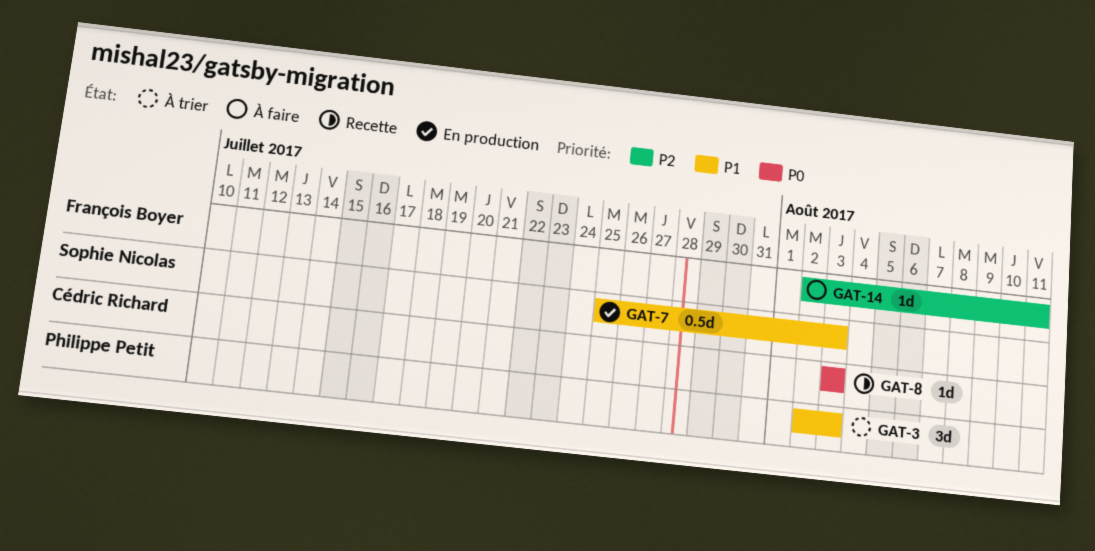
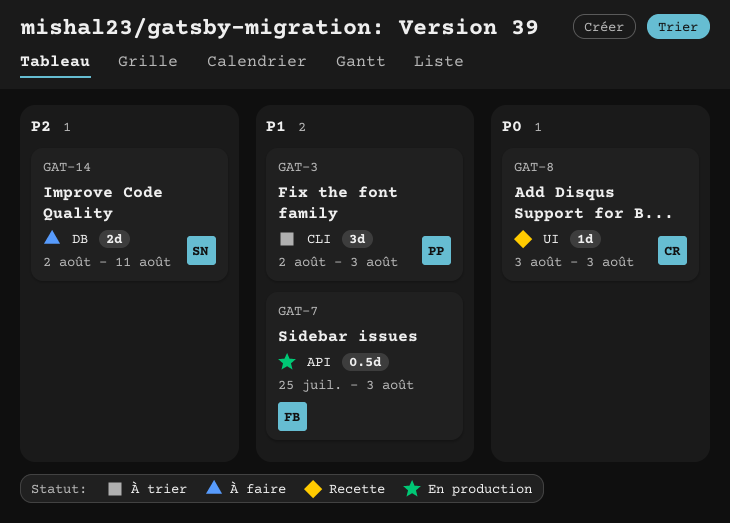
GAT-7, owner: Sophie Nicolas -> François Boyer
GAT-14, owner: François Boyer -> Sophie Nicolas
GAT-14, estimate: 1d -> 2d

